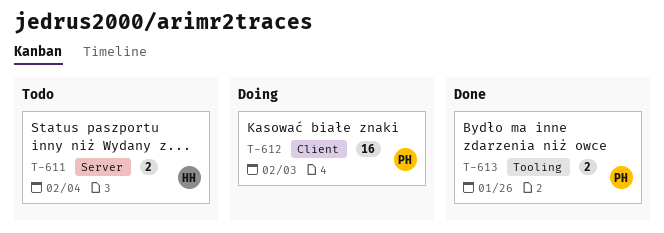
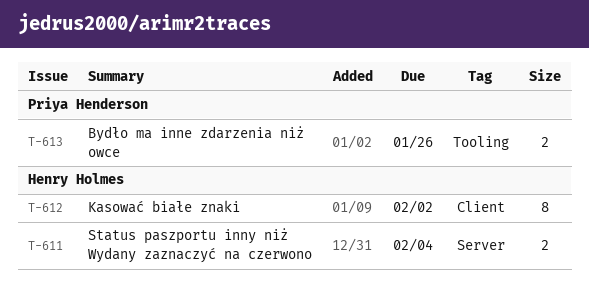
T-612, owner: Priya Henderson -> Henry Holmes
T-612, estimate: 16 -> 8
T-612, due: Feb 3 -> Feb 2

